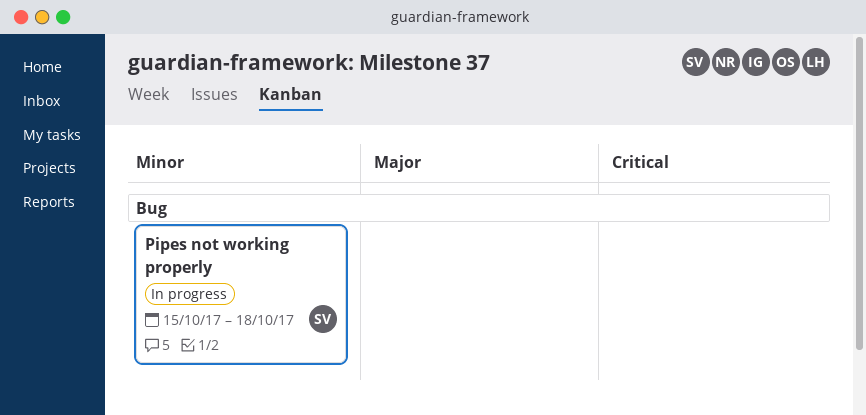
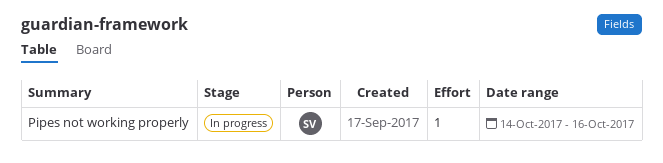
Pipes not working properly, start: Oct 15 -> Oct 14
Pipes not working properly, due: Oct 18 -> Oct 16

